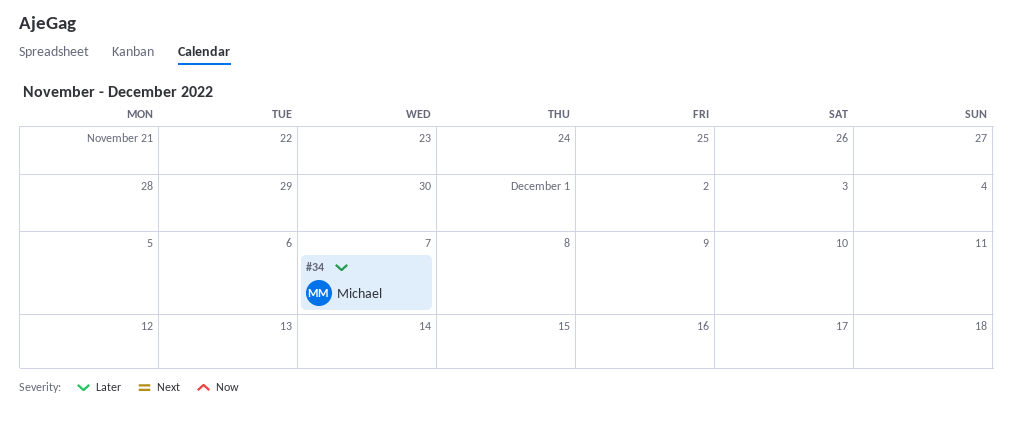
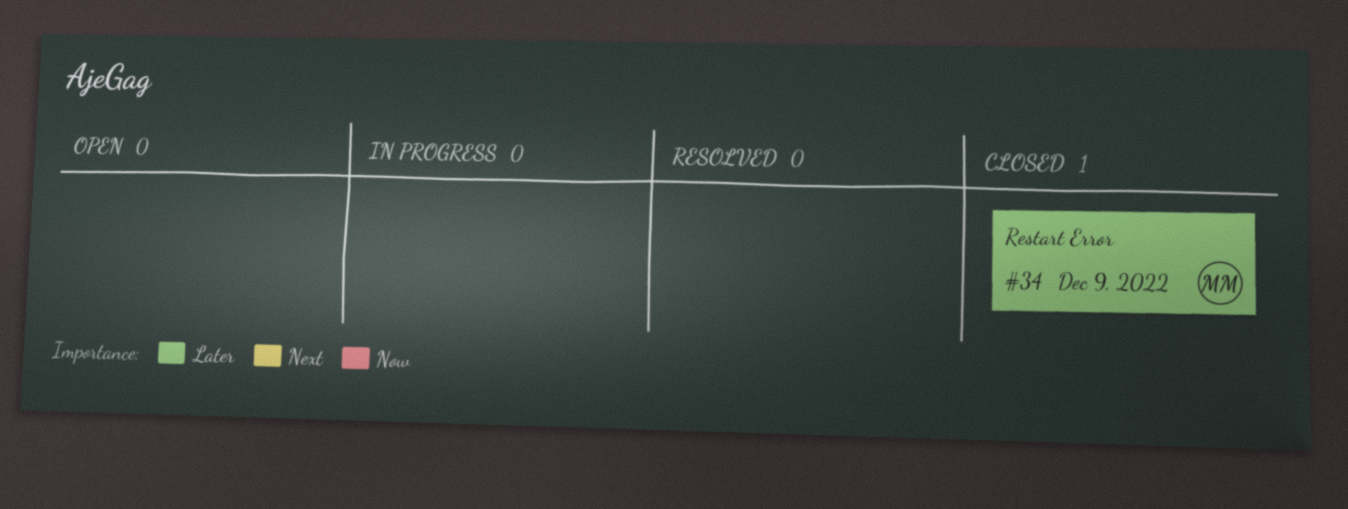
#34, due: Dec 7 -> Dec 9

